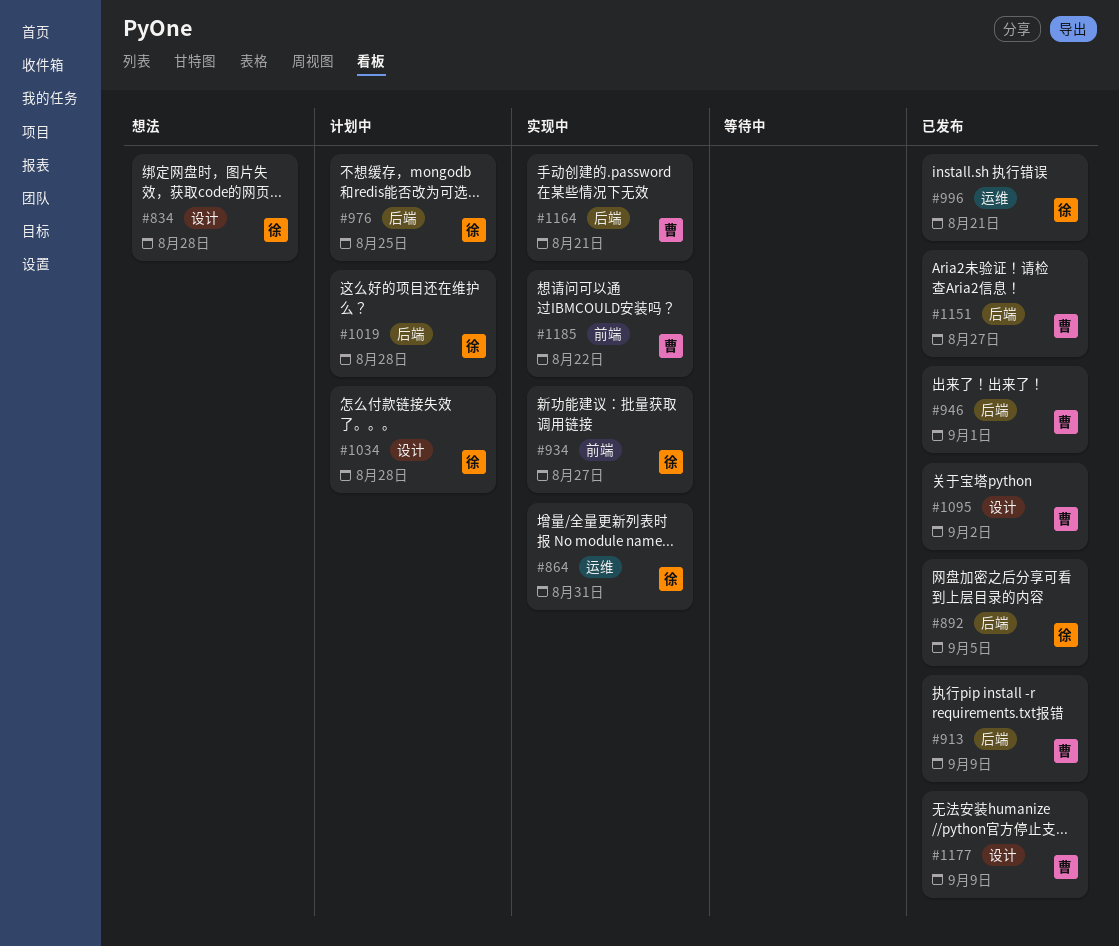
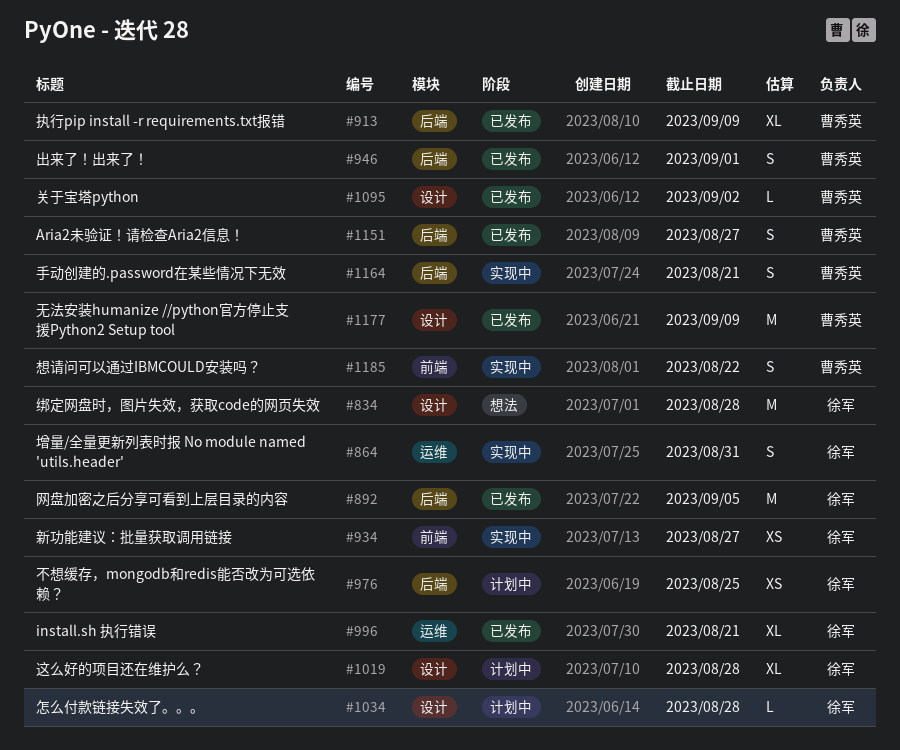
#1019, label: 后端 -> 设计

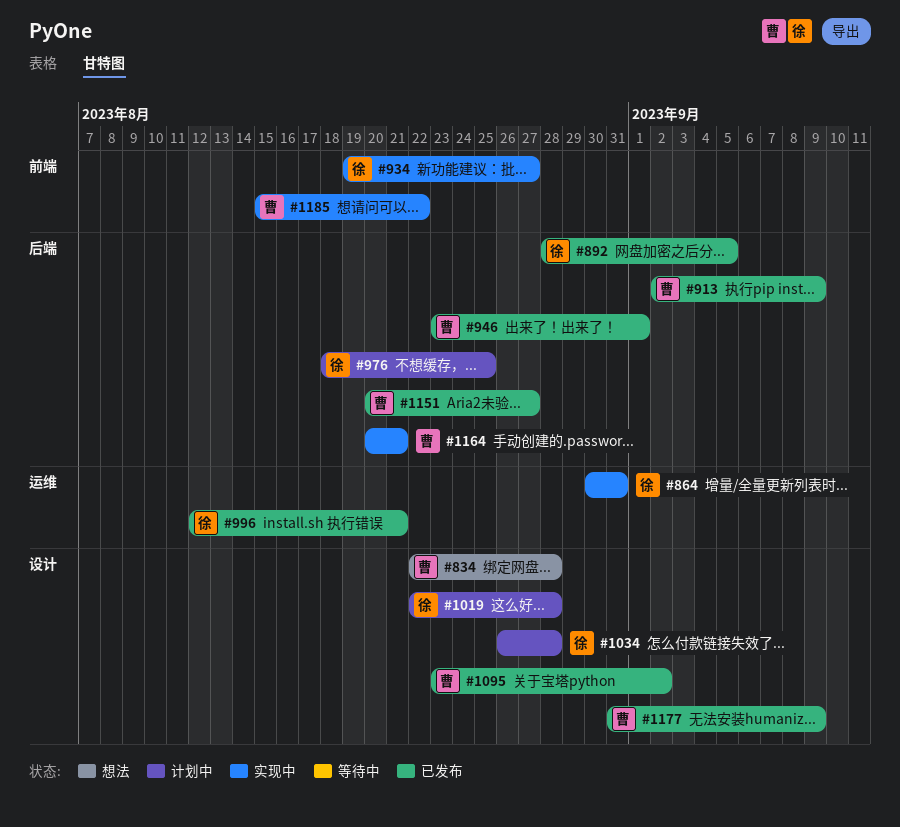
#834, owner: 徐军 -> 曹秀英

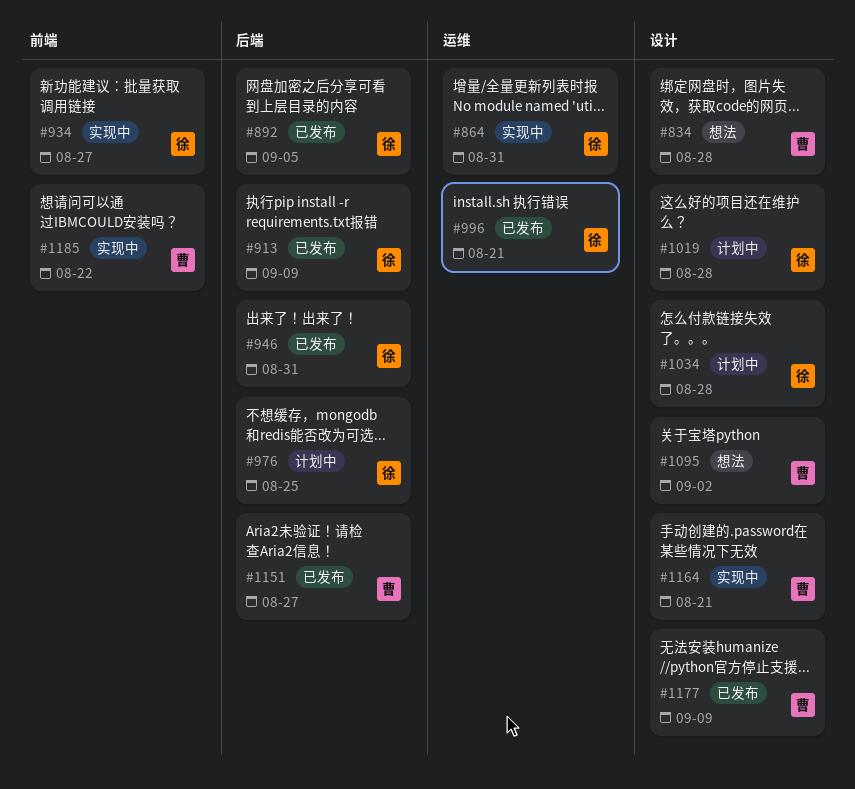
#913, owner: 曹 -> 徐
#946, owner: 曹 -> 徐
#946, due: Sep 1 -> Aug 31
#1095, status: 已发布 -> 想法
#1164, label: 后端 -> 设计

